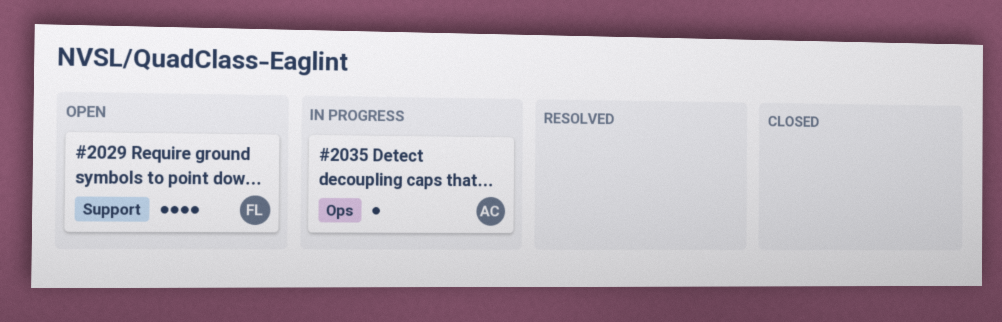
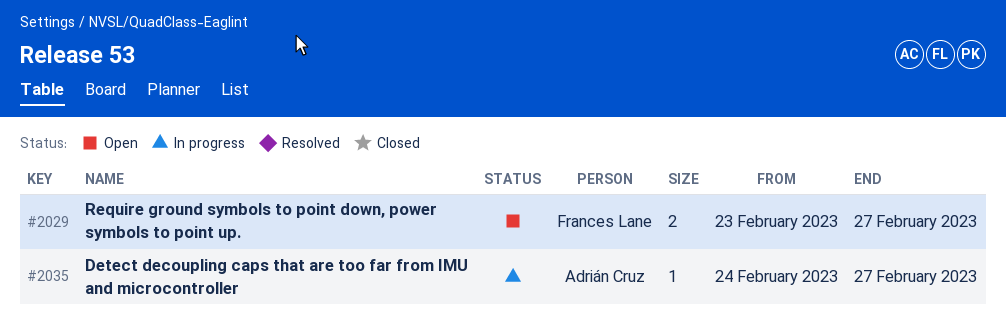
#2029, estimate: 4 -> 2

